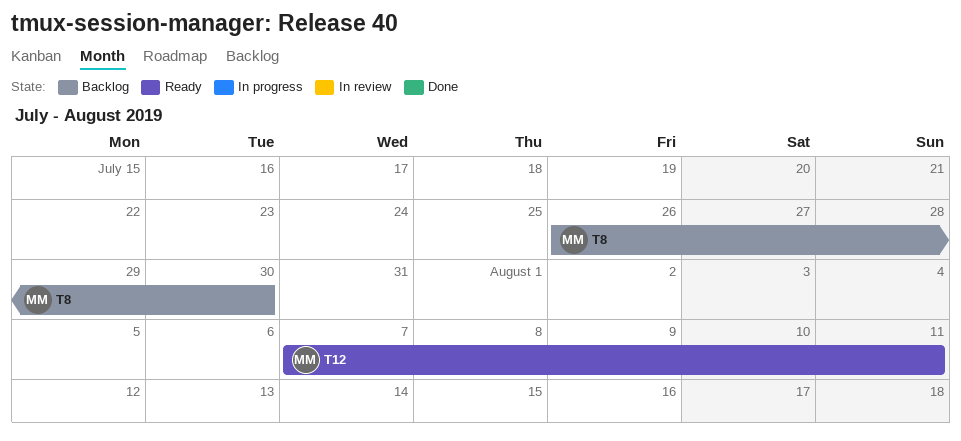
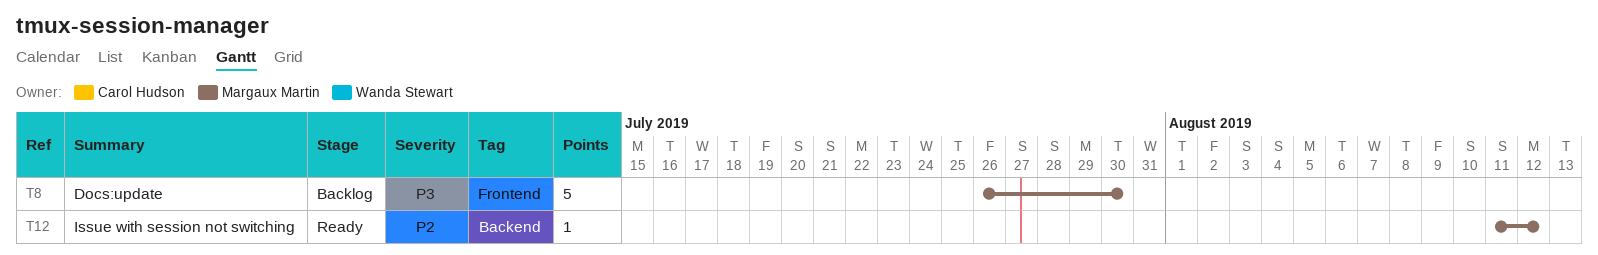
T12, start: Aug 7 -> Aug 11
T12, due: Aug 11 -> Aug 12

